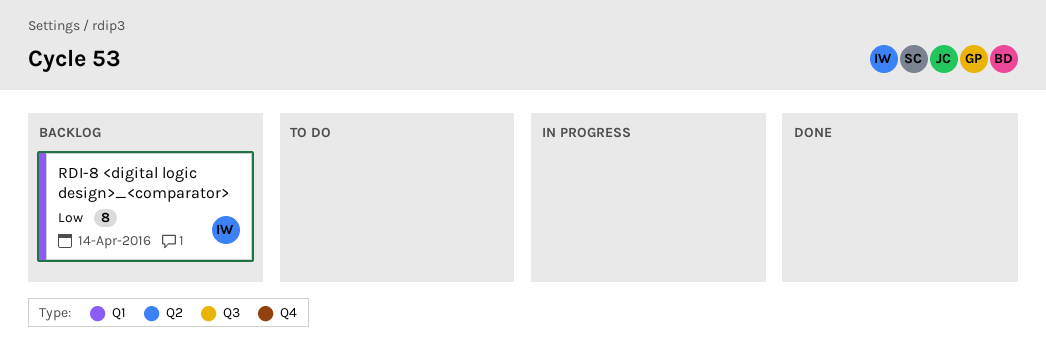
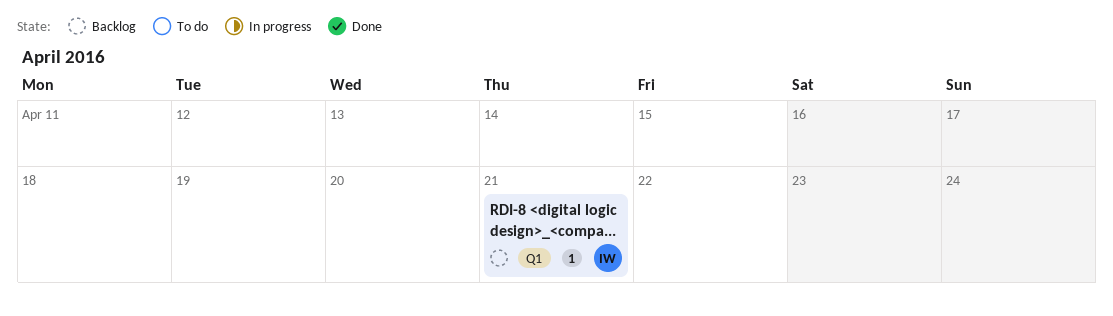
RDI-8, estimate: 8 -> 1
RDI-8, due: Apr 14 -> Apr 21

